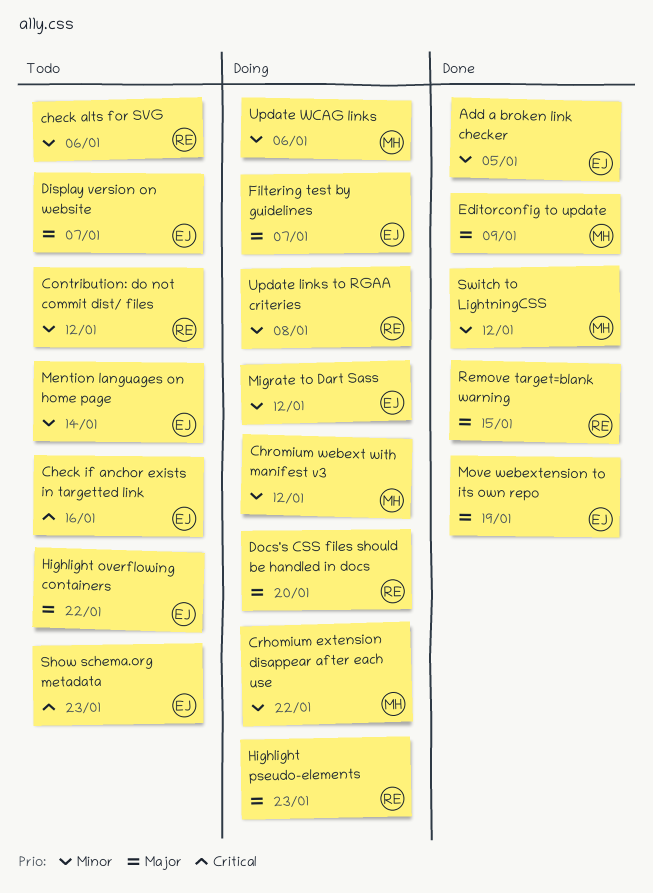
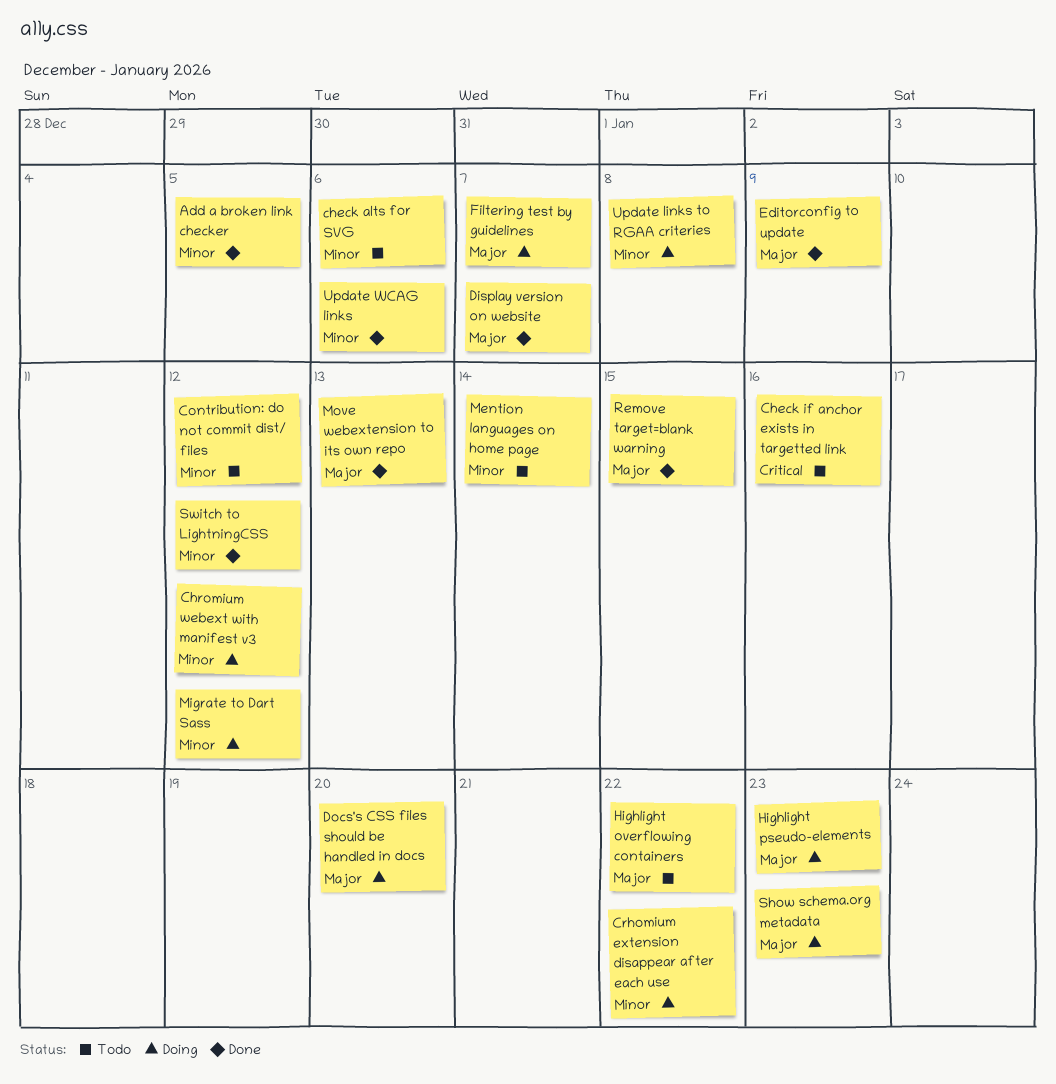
Display version on website, status: Todo -> Done
Move webextension to its own repo, due: Jan 19 -> Jan 13
Show schema.org metadata, status: Todo -> Doing
Show schema.org metadata, priority: Critical -> Major
Update WCAG links, status: Doing -> Done

